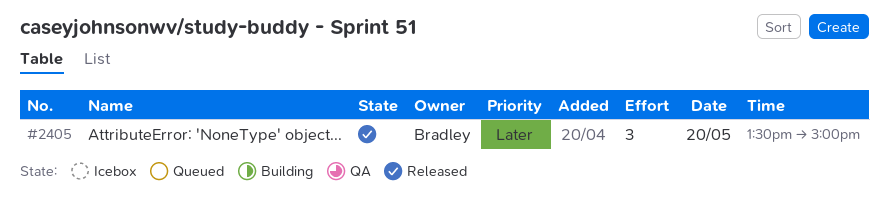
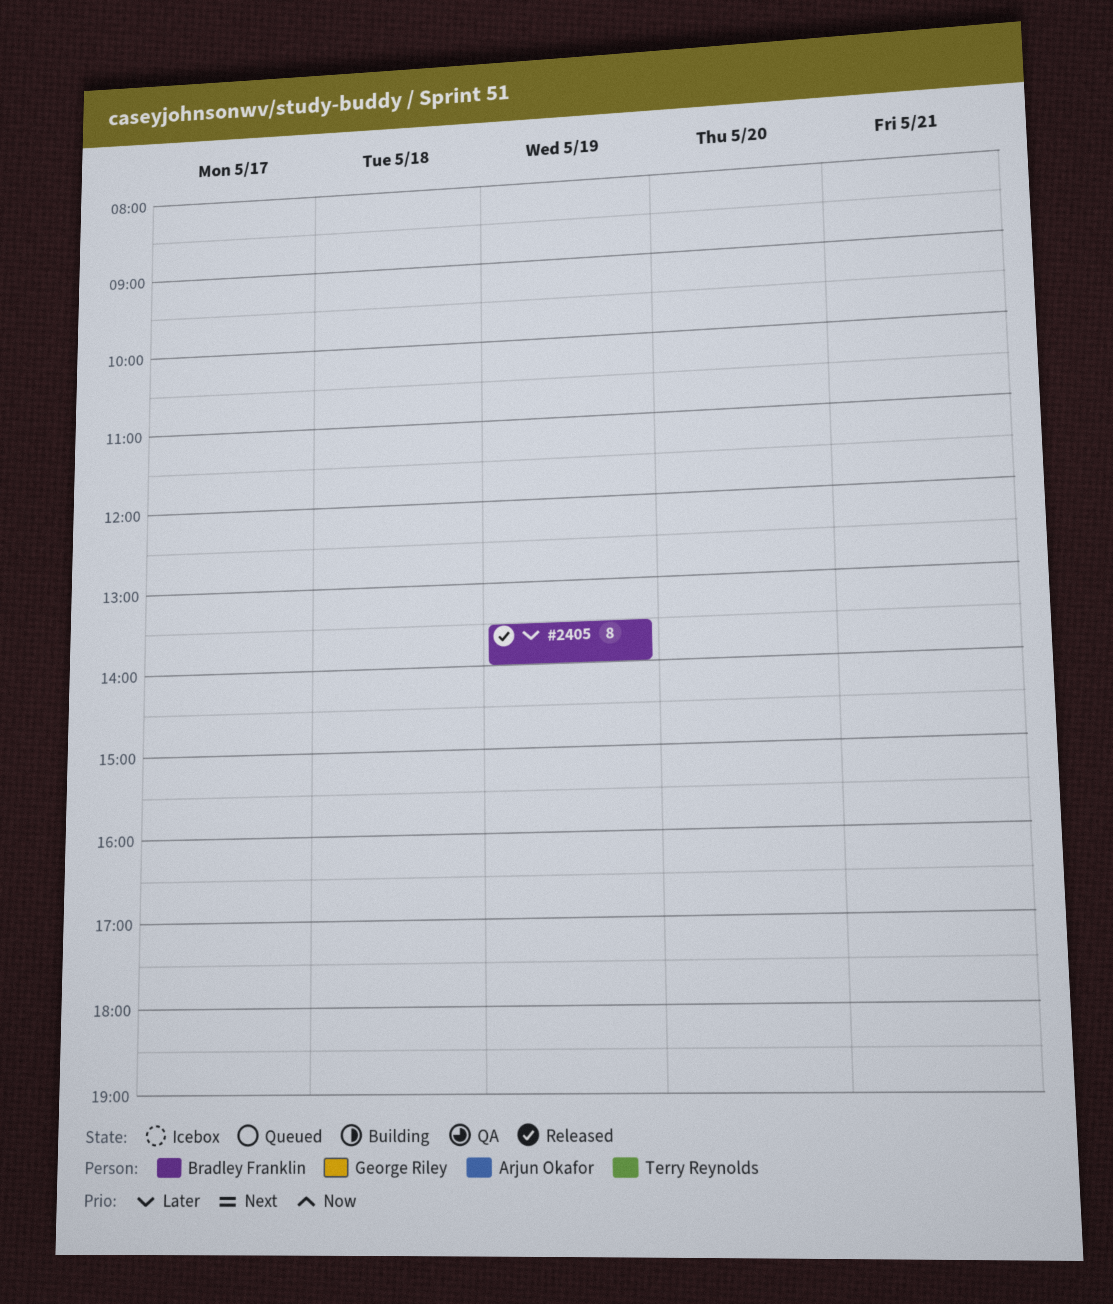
#2405, estimate: 3 -> 8
#2405, day: May 20 -> May 19
#2405, ends: 15:00 -> 14:00

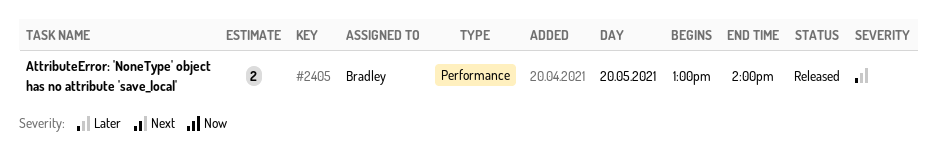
#2405, estimate: 8 -> 2
#2405, day: May 19 -> May 20
#2405, begins: 13:30 -> 13:00

